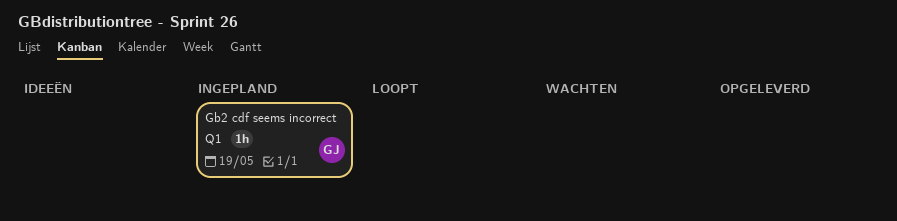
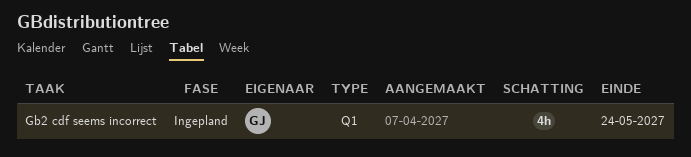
Gb2 cdf seems incorrect, estimate: 1h -> 4h
Gb2 cdf seems incorrect, due: May 19 -> May 24

